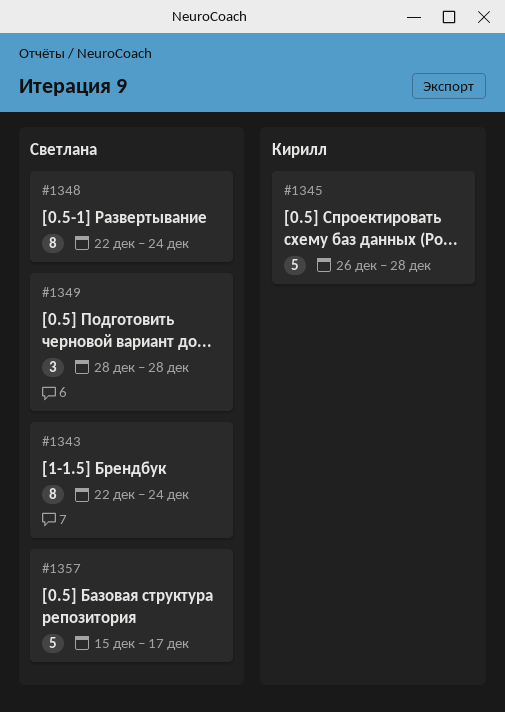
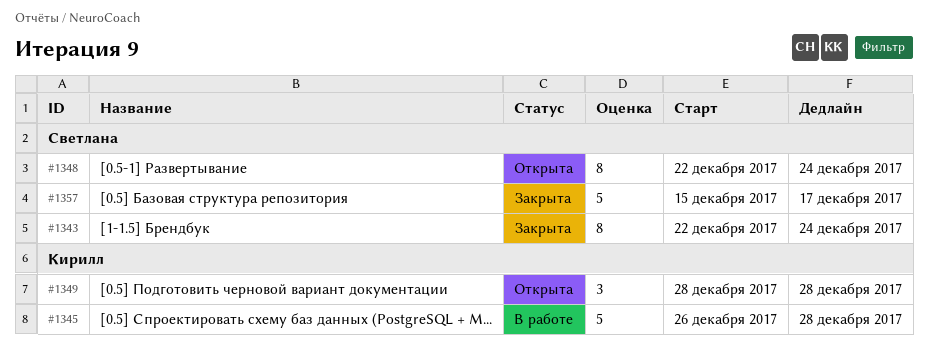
#1349, owner: Светлана -> Кирилл

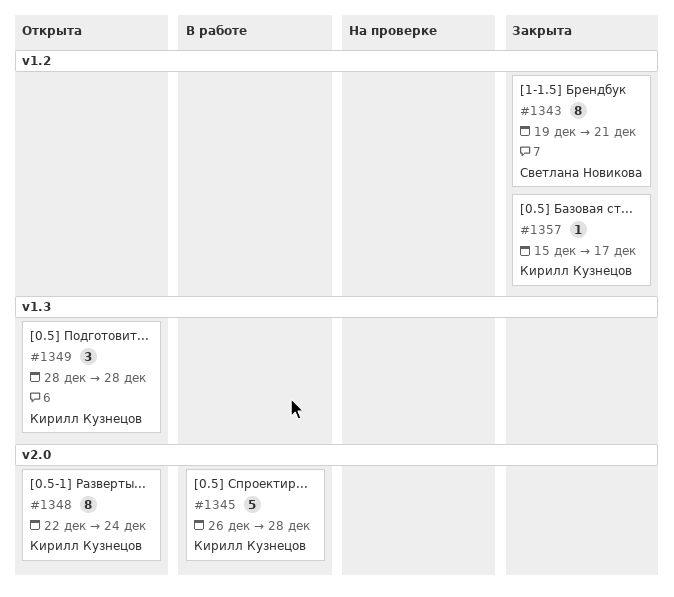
#1343, start: Dec 22 -> Dec 19
#1343, due: Dec 24 -> Dec 21
#1348, owner: Светлана Новикова -> Кирилл Кузнецов
#1357, owner: Светлана Новикова -> Кирилл Кузнецов
#1357, estimate: 5 -> 1

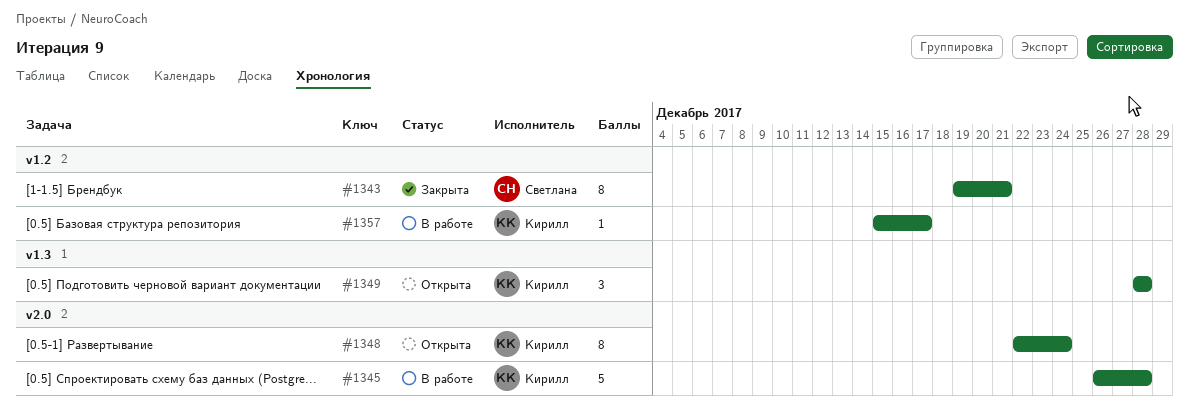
#1357, status: Закрыта -> В работе

